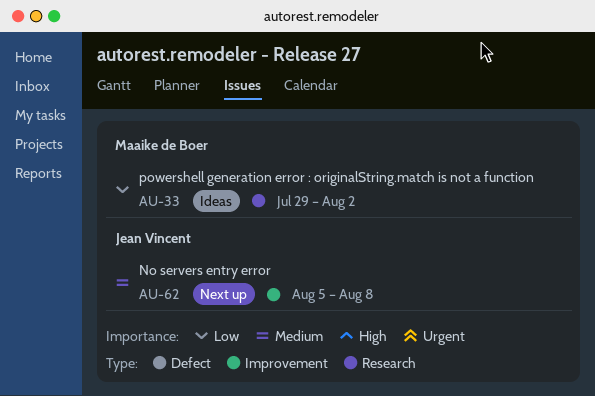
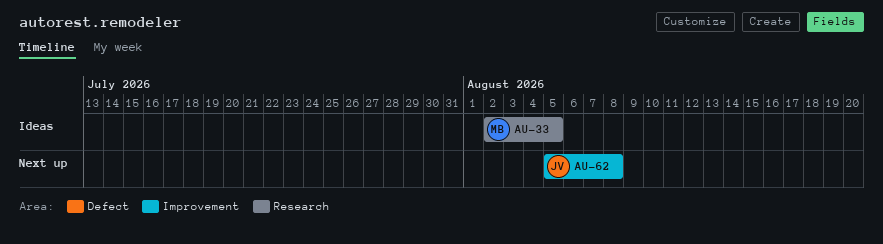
AU-33, start: Jul 29 -> Aug 2
AU-33, due: Aug 2 -> Aug 5

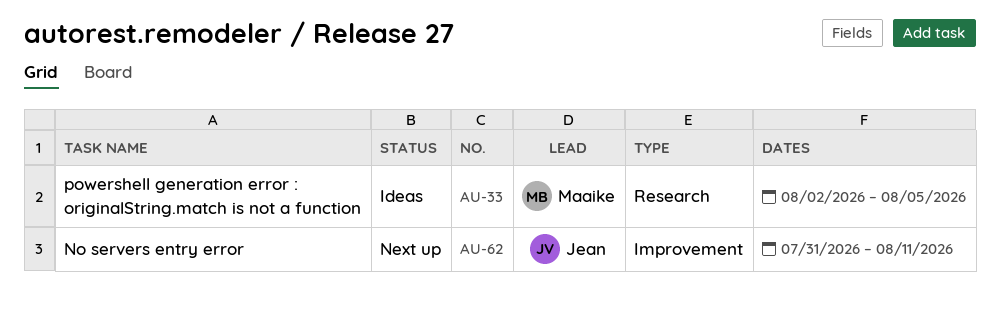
AU-62, start: Aug 5 -> Jul 31
AU-62, due: Aug 8 -> Aug 11

